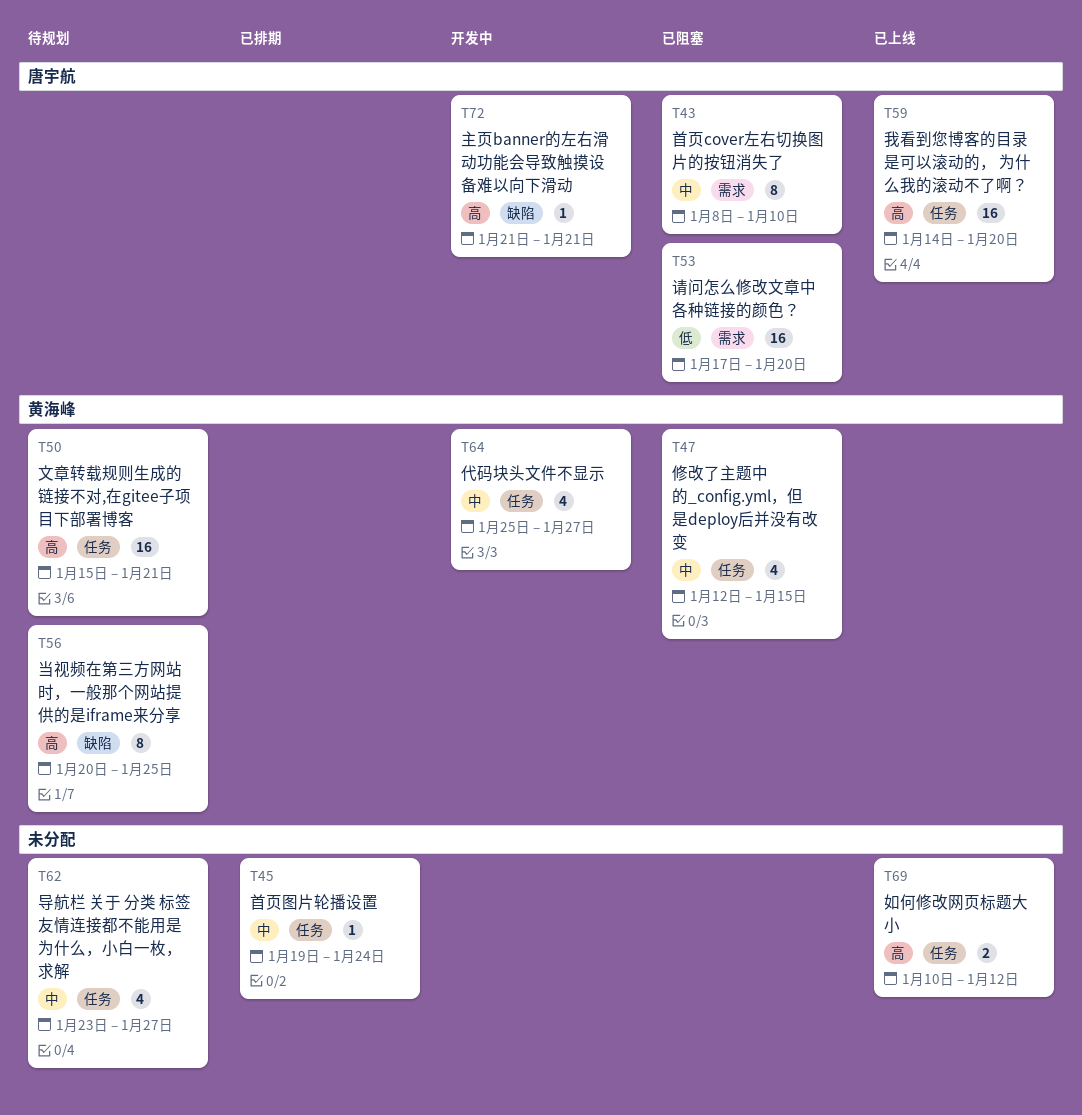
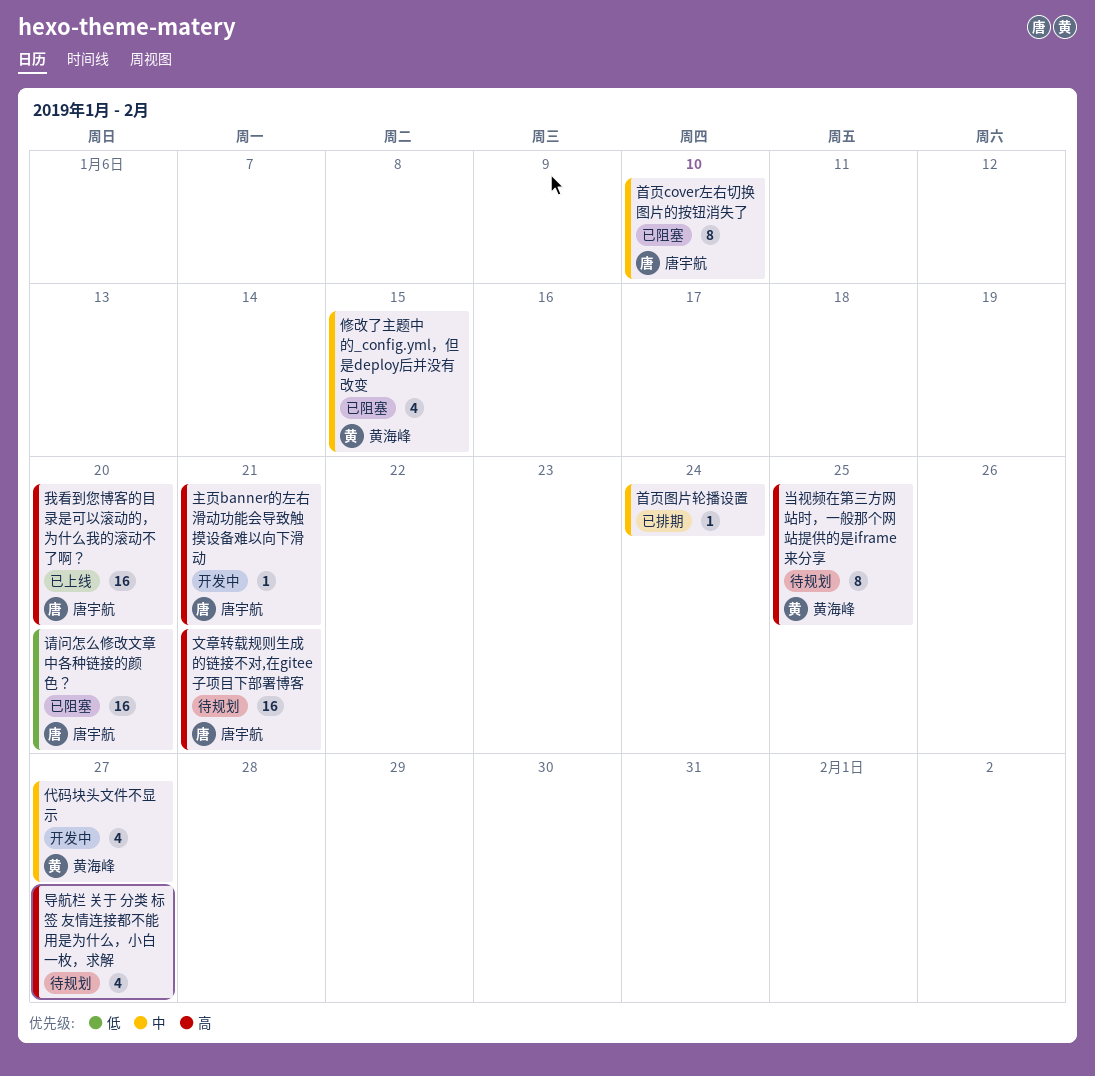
如何修改网页标题大小: present -> none
导航栏 关于 分类 标签 友情连接都不能用是为什么，小白一枚，求解, priority: 中 -> 高
文章转载规则生成的链接不对,在gitee子项目下部署博客, owner: 黄海峰 -> 唐宇航

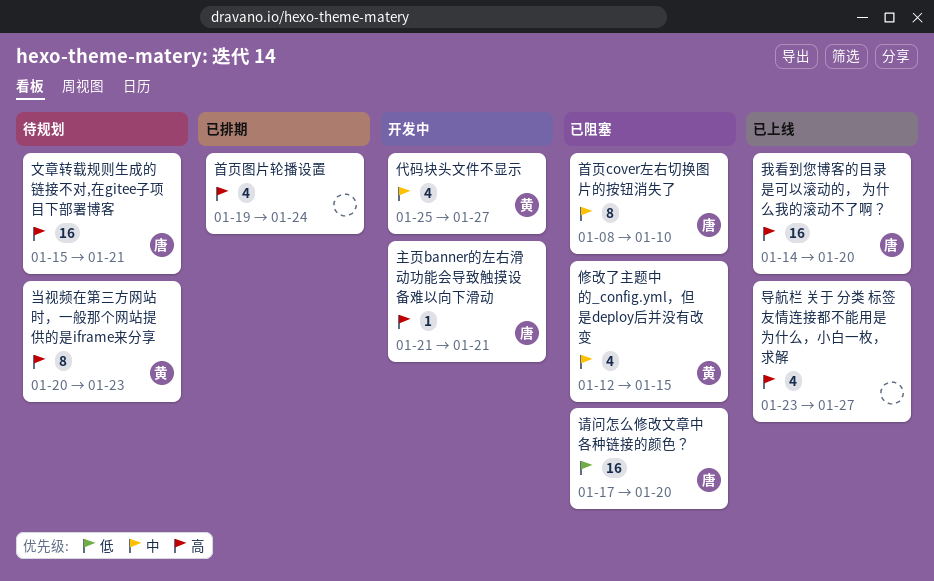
导航栏 关于 分类 标签 友情连接都不能用是为什么，小白一枚，求解, status: 待规划 -> 已上线
当视频在第三方网站时，一般那个网站提供的是iframe来分享, due: Jan 25 -> Jan 23
首页图片轮播设置, priority: 中 -> 高
首页图片轮播设置, estimate: 1 -> 4

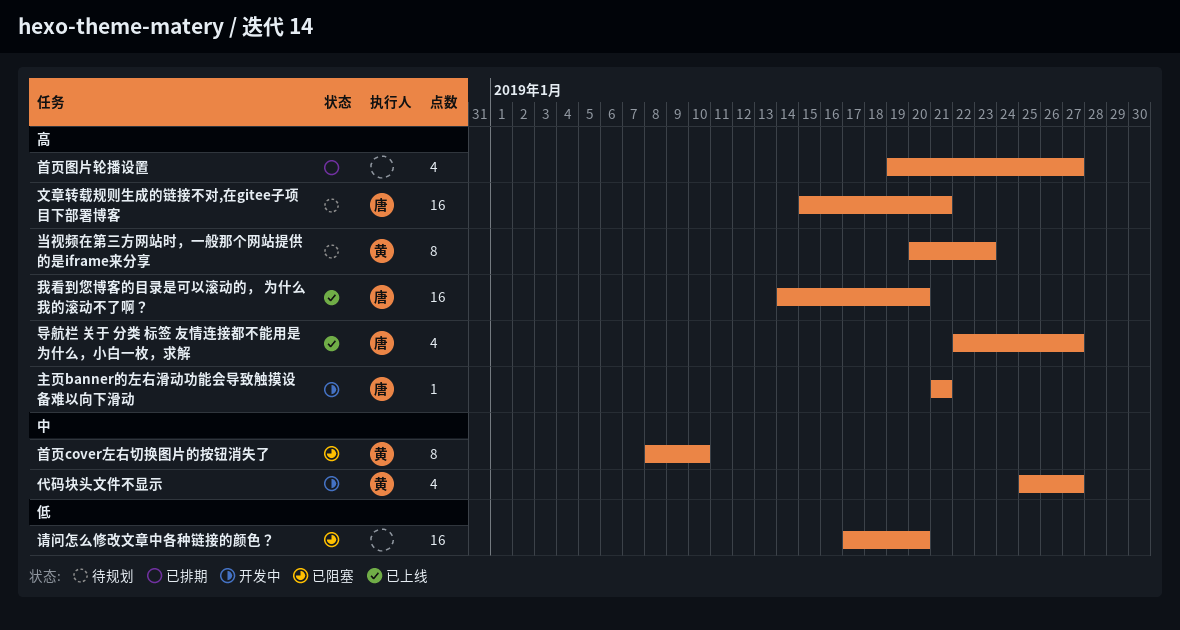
修改了主题中的_config.yml，但是deploy后并没有改变: present -> none
导航栏 关于 分类 标签 友情连接都不能用是为什么，小白一枚，求解, owner: none -> 唐
导航栏 关于 分类 标签 友情连接都不能用是为什么，小白一枚，求解, start: Jan 23 -> Jan 22
请问怎么修改文章中各种链接的颜色？, owner: 唐 -> none
首页cover左右切换图片的按钮消失了, owner: 唐 -> 黄
首页图片轮播设置, due: Jan 24 -> Jan 27

